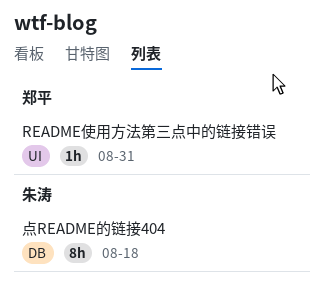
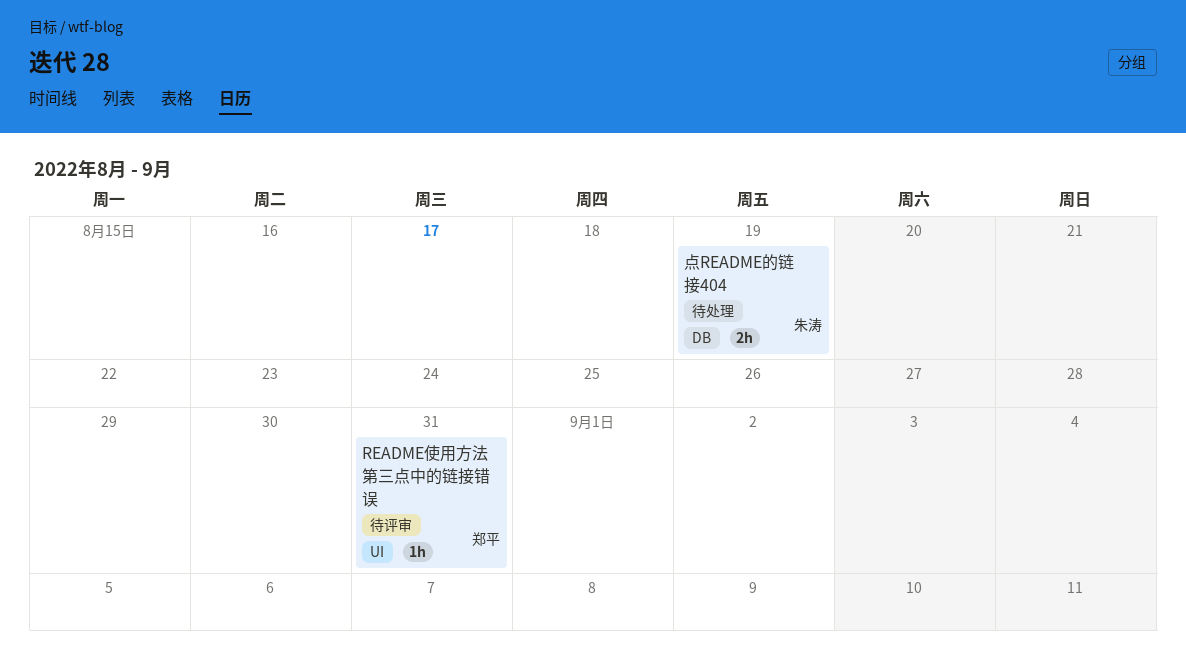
点README的链接404, estimate: 8h -> 2h
点README的链接404, due: Aug 18 -> Aug 19

